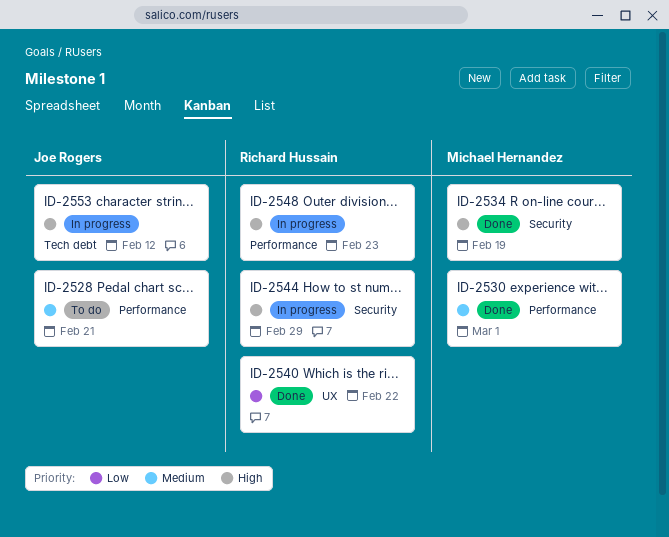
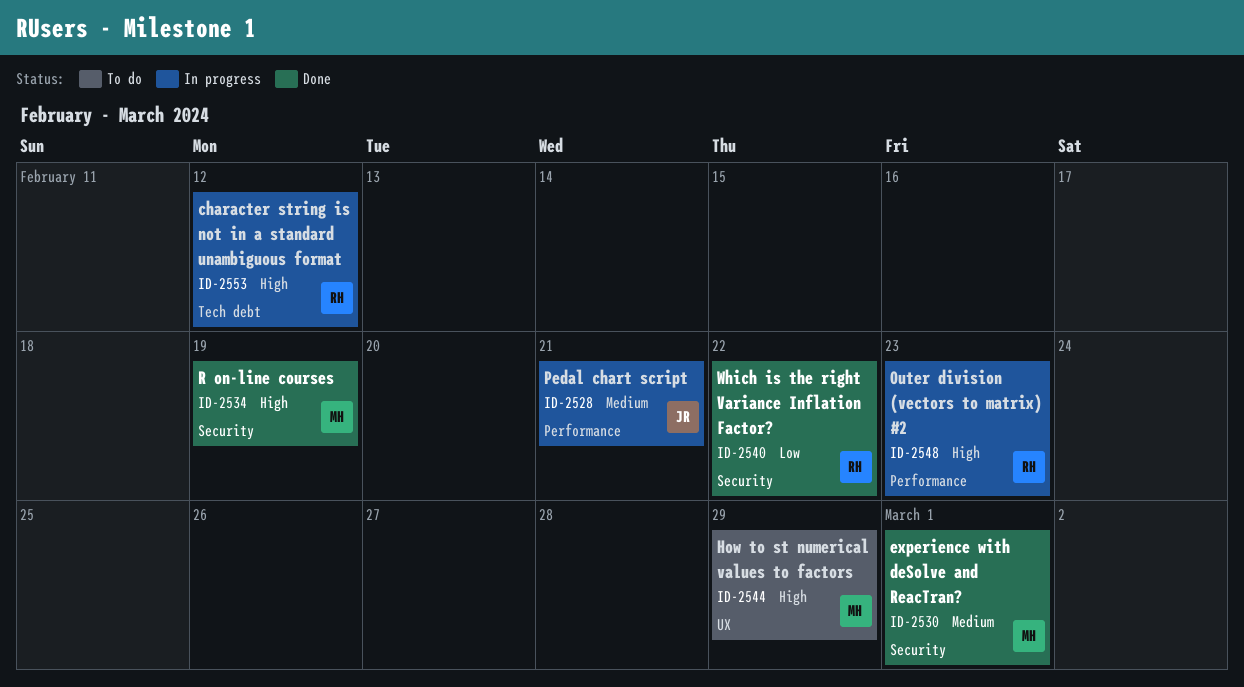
ID-2528, status: To do -> In progress
ID-2530, label: Performance -> Security
ID-2540, label: UX -> Security
ID-2544, status: In progress -> To do
ID-2544, owner: Richard Hussain -> Michael Hernandez
ID-2544, label: Security -> UX
ID-2553, owner: Joe Rogers -> Richard Hussain

